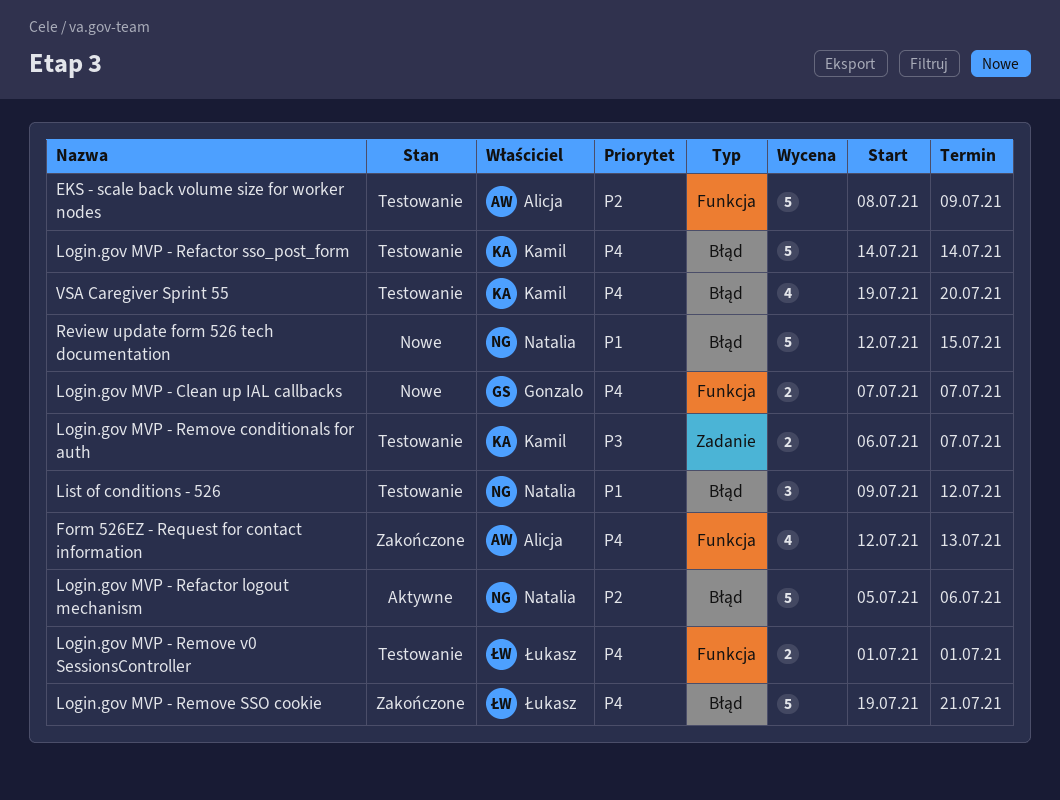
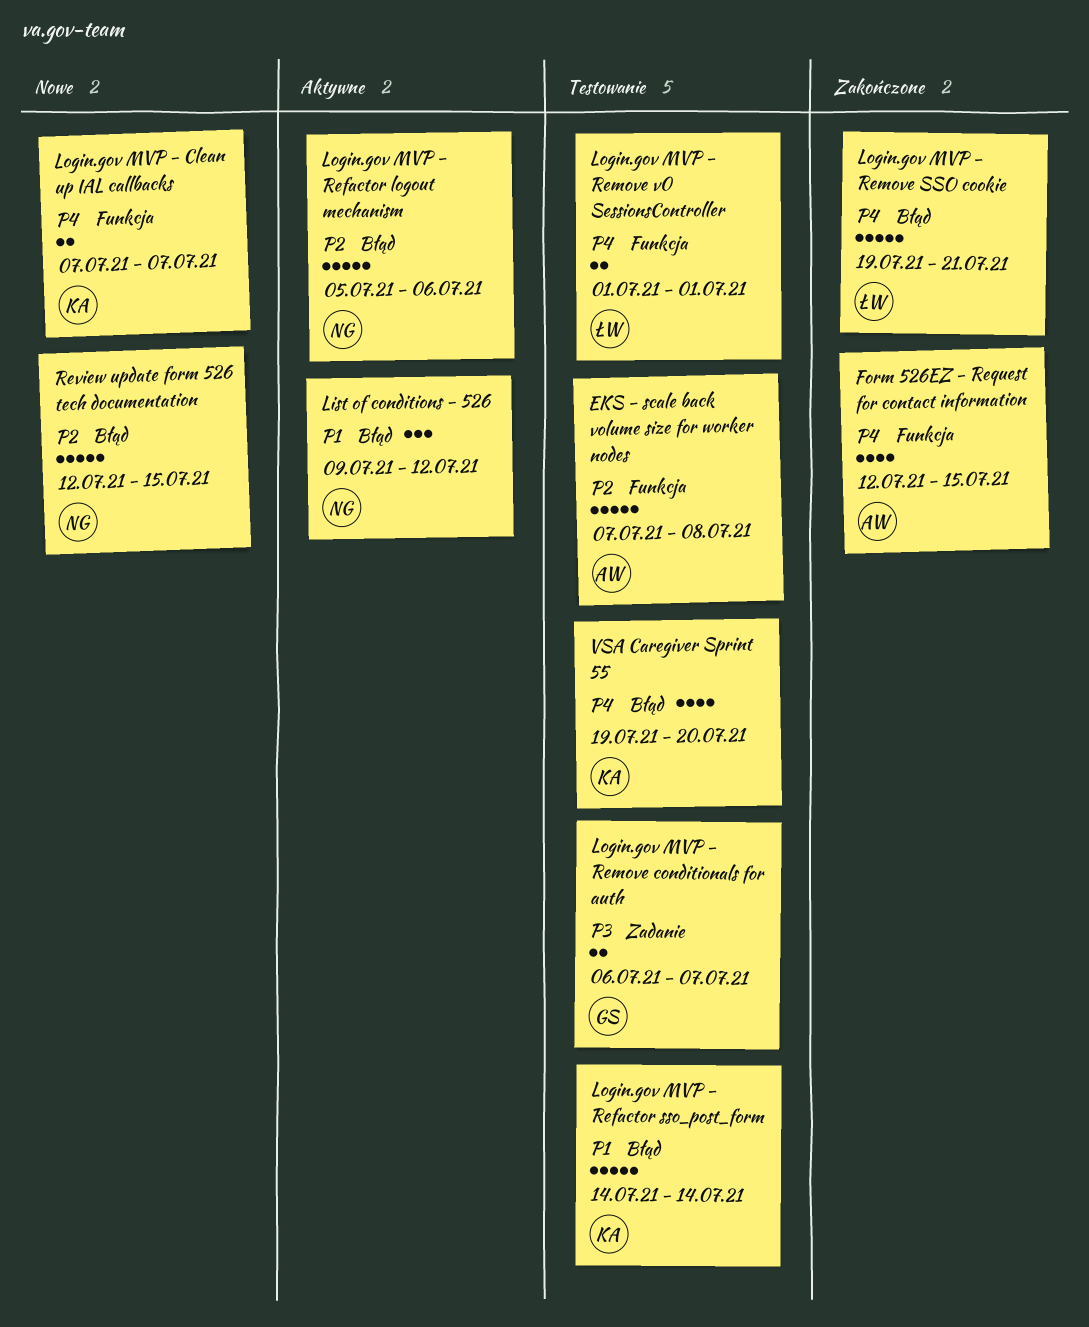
EKS - scale back volume size for worker nodes, start: Jul 8 -> Jul 7
EKS - scale back volume size for worker nodes, due: Jul 9 -> Jul 8
Form 526EZ - Request for contact information, due: Jul 13 -> Jul 15
List of conditions - 526, status: Testowanie -> Aktywne
Login.gov MVP - Clean up IAL callbacks, owner: Gonzalo -> Kamil
Login.gov MVP - Refactor sso_post_form, priority: P4 -> P1
Login.gov MVP - Remove conditionals for auth, owner: Kamil -> Gonzalo
Review update form 526 tech documentation, priority: P1 -> P2

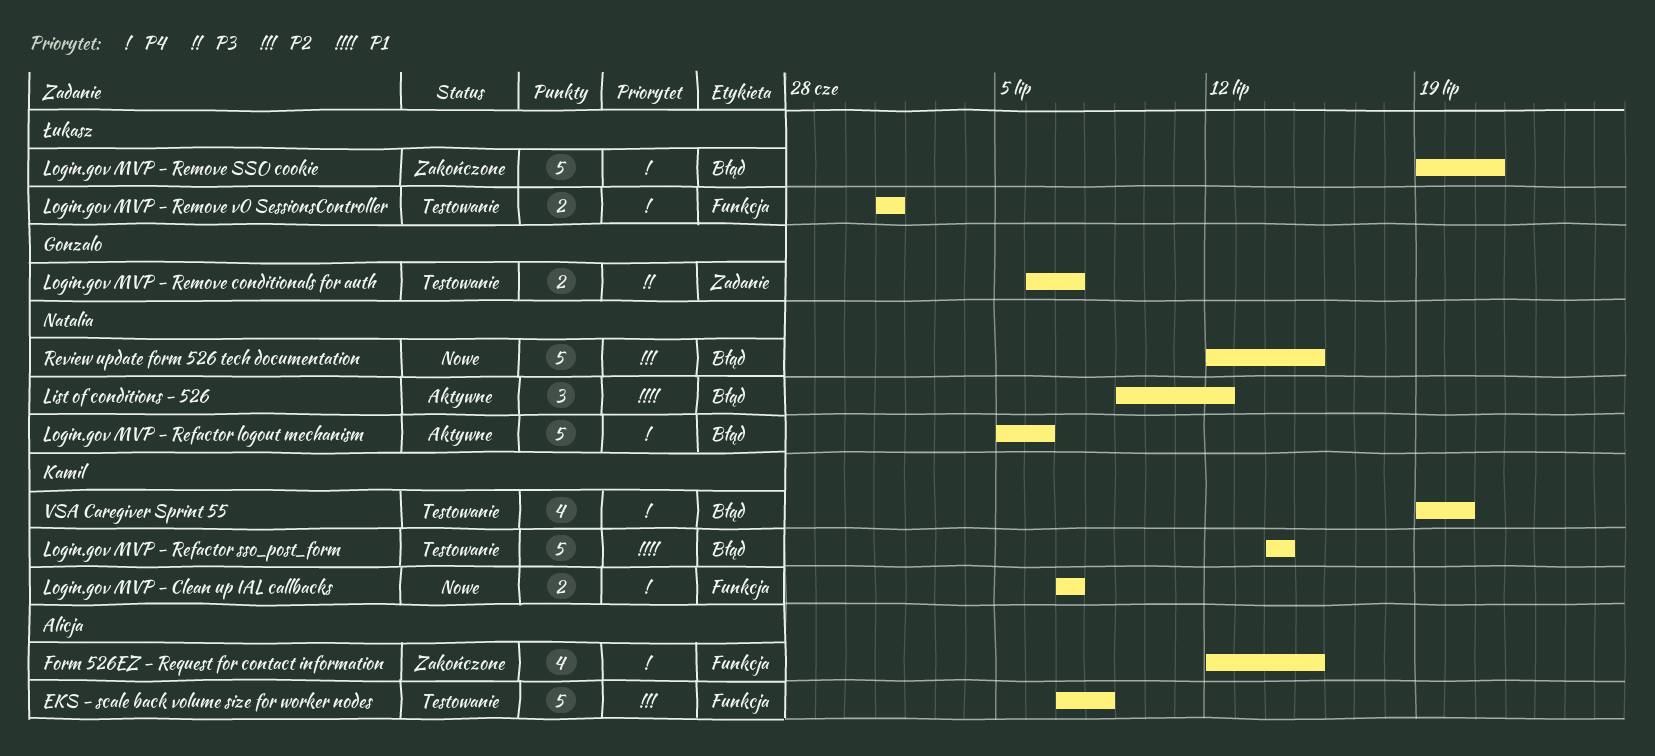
Login.gov MVP - Refactor logout mechanism, priority: P2 -> P4

